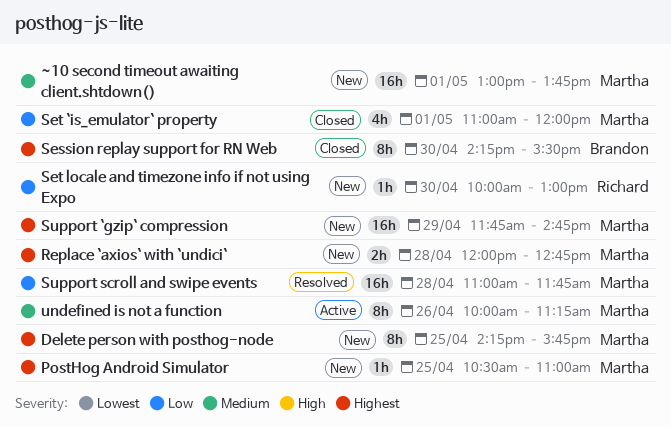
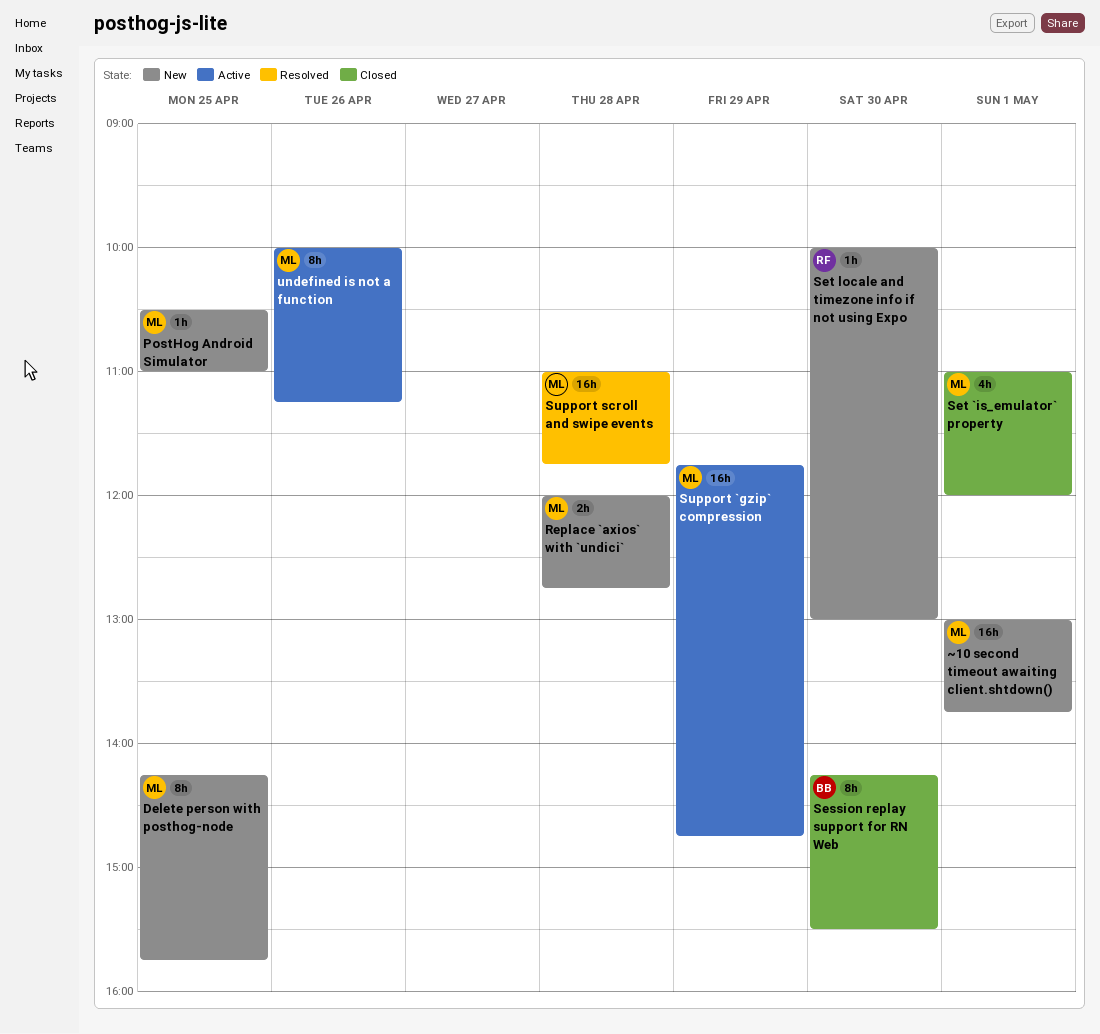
Support `gzip` compression, status: New -> Active

